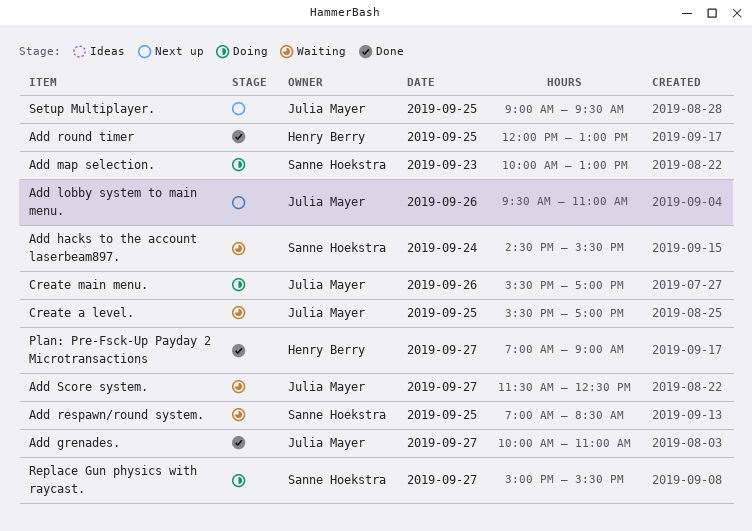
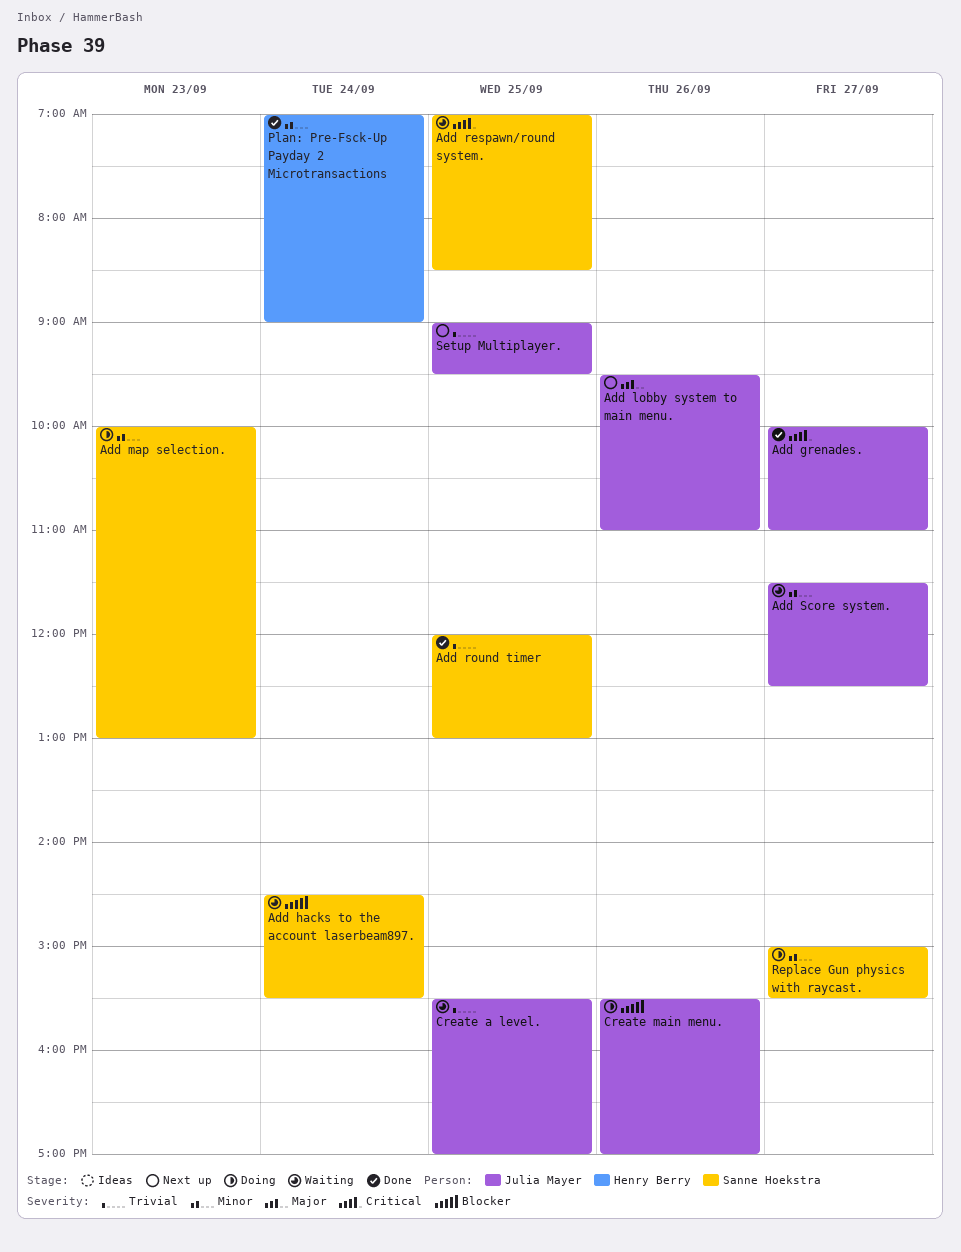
Add round timer, owner: Henry Berry -> Sanne Hoekstra
Plan: Pre-Fsck-Up Payday 2 Microtransactions, day: Sep 27 -> Sep 24

